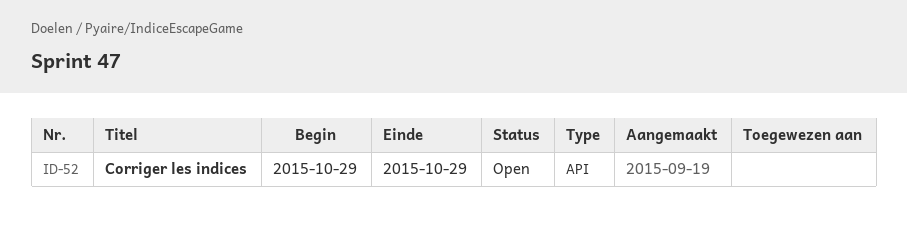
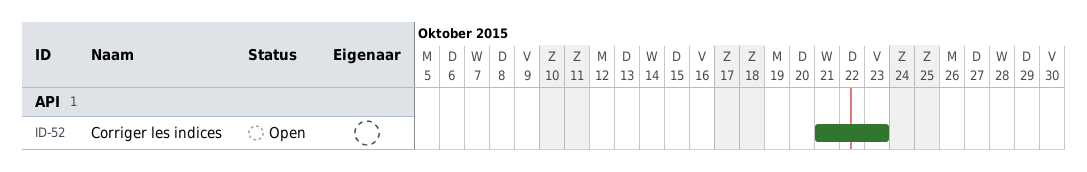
ID-52, start: Oct 29 -> Oct 21
ID-52, due: Oct 29 -> Oct 23

